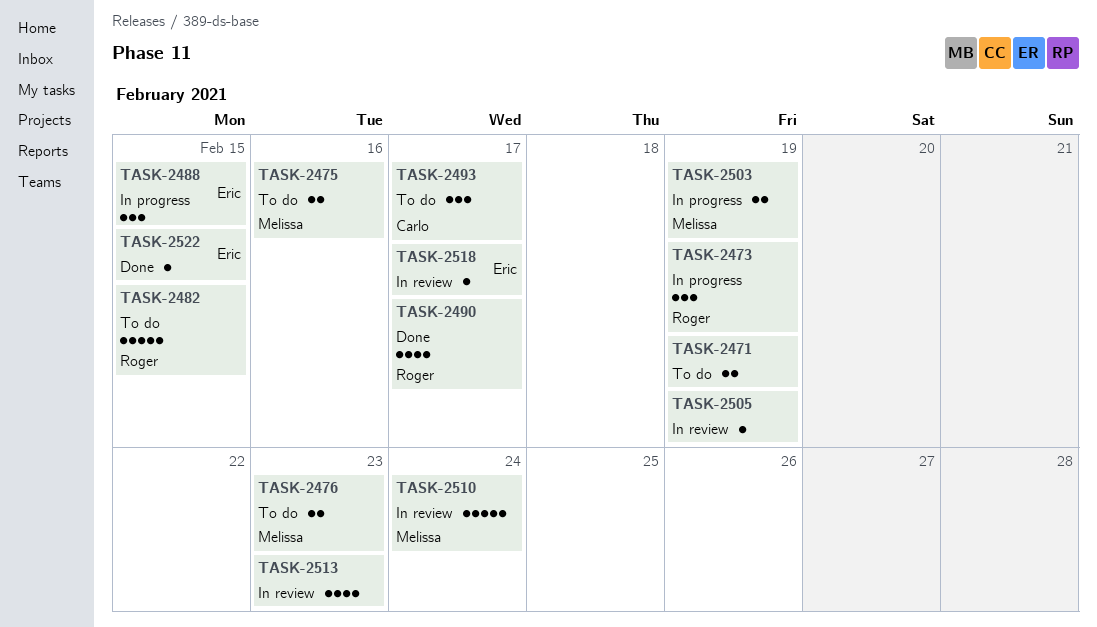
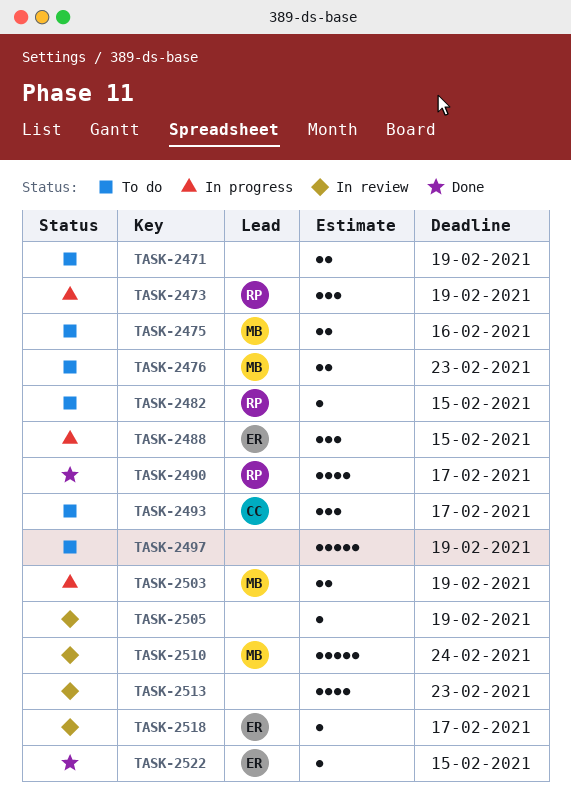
TASK-2482, estimate: 5 -> 1
TASK-2497: none -> present

